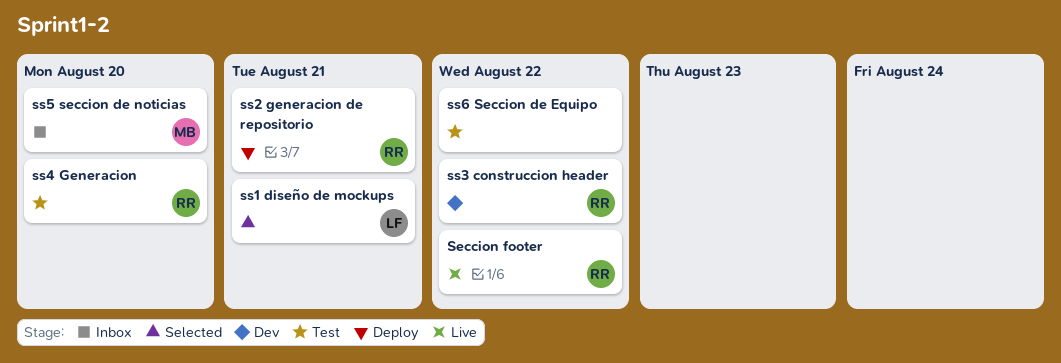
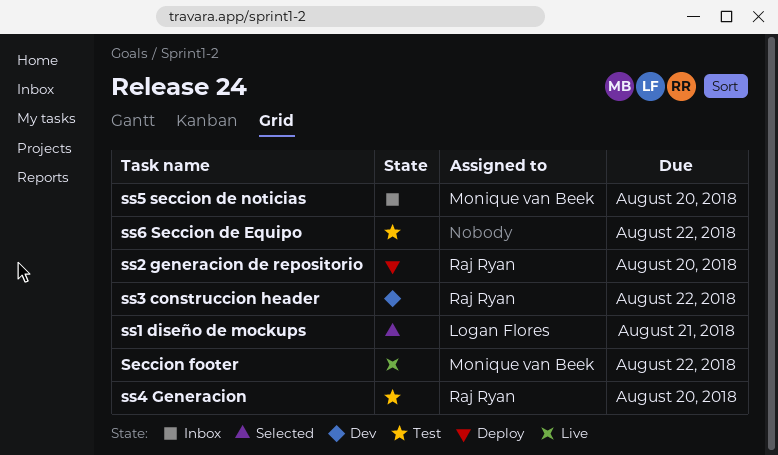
Seccion footer, owner: Raj Ryan -> Monique van Beek
ss2 generacion de repositorio, due: Aug 21 -> Aug 20

